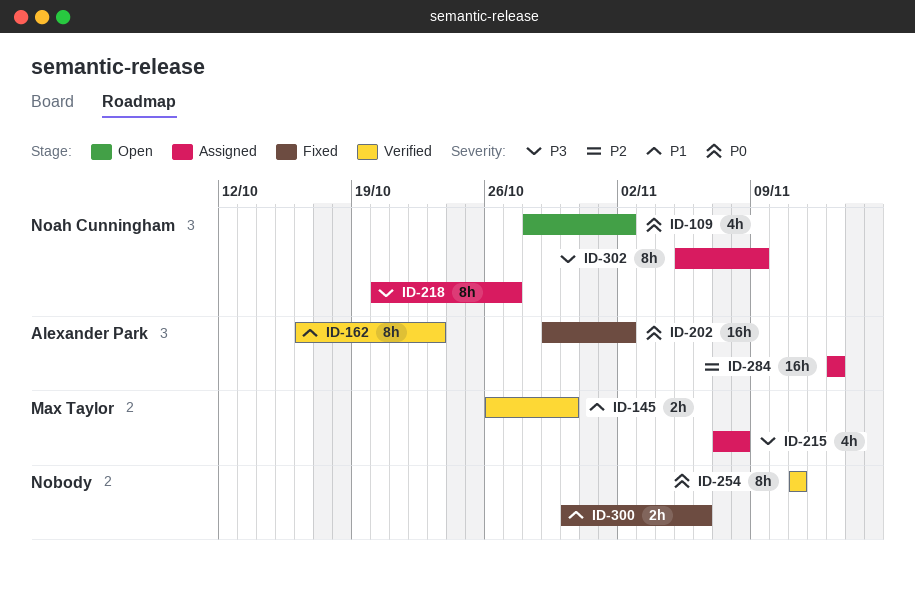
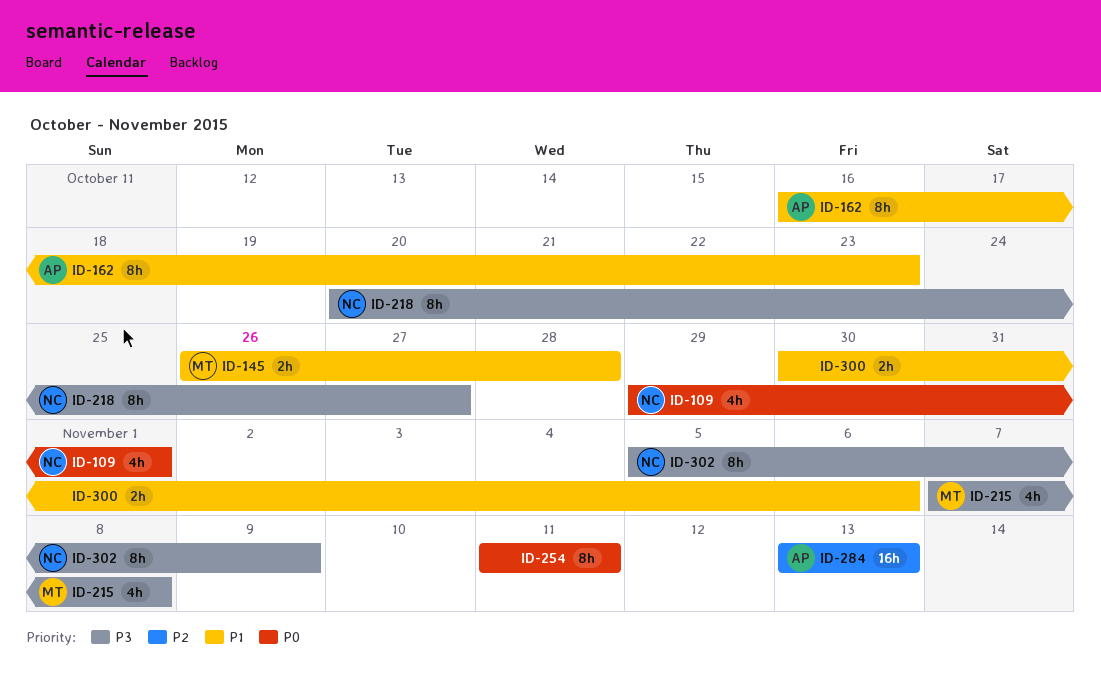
ID-109, start: Oct 28 -> Oct 29
ID-109, due: Nov 2 -> Nov 1
ID-145, due: Oct 30 -> Oct 28
ID-202: present -> none

